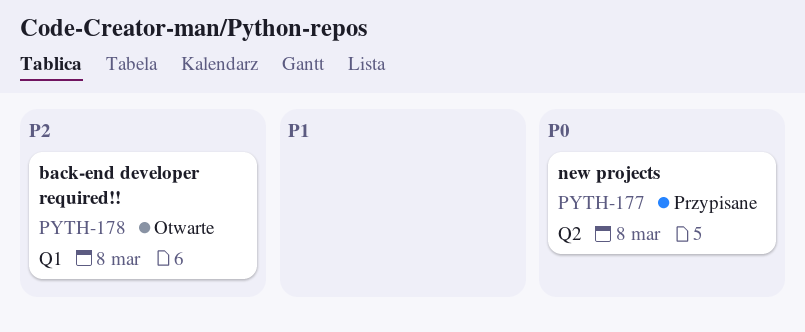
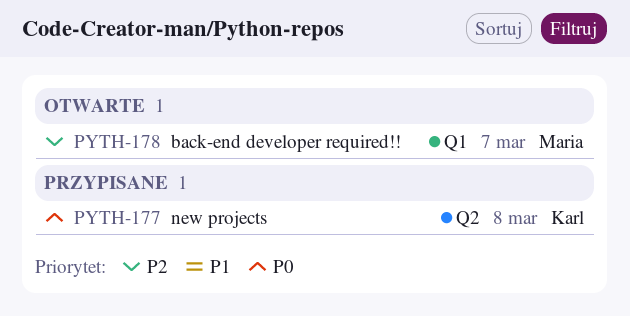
PYTH-178, due: Mar 8 -> Mar 7

